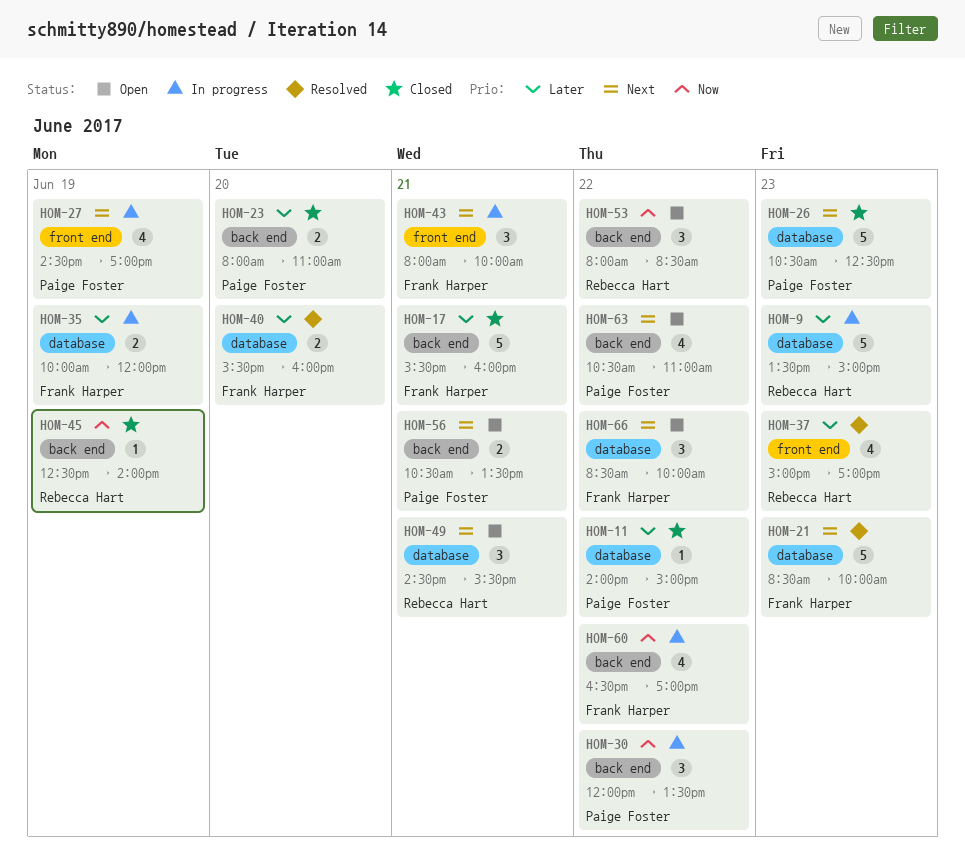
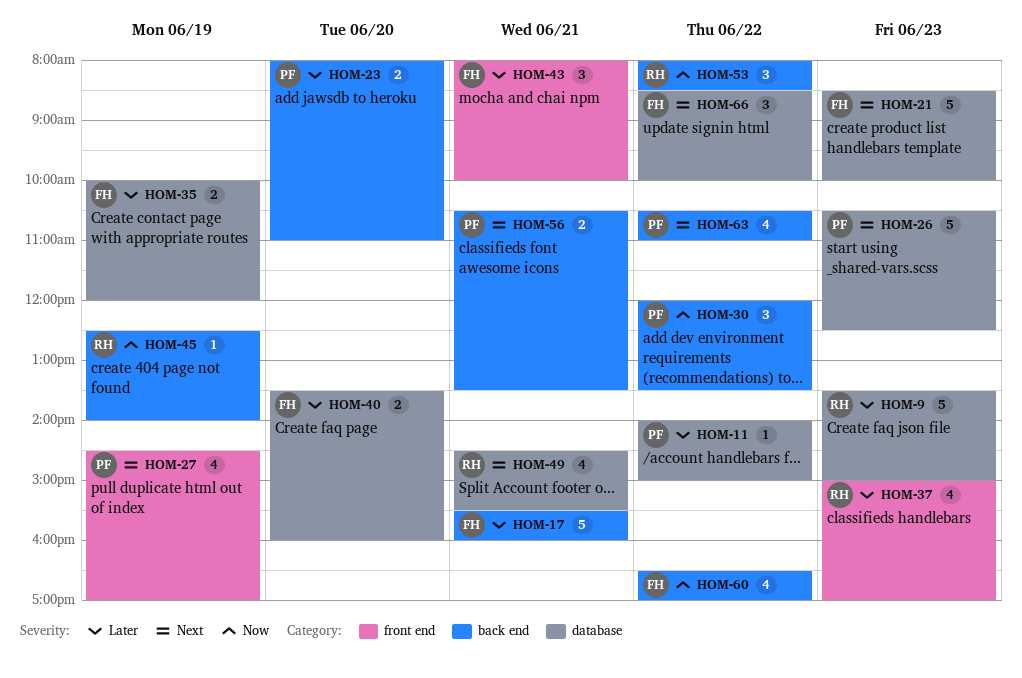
HOM-40, begins: 15:30 -> 13:30
HOM-43, priority: Next -> Later
HOM-49, estimate: 3 -> 4

